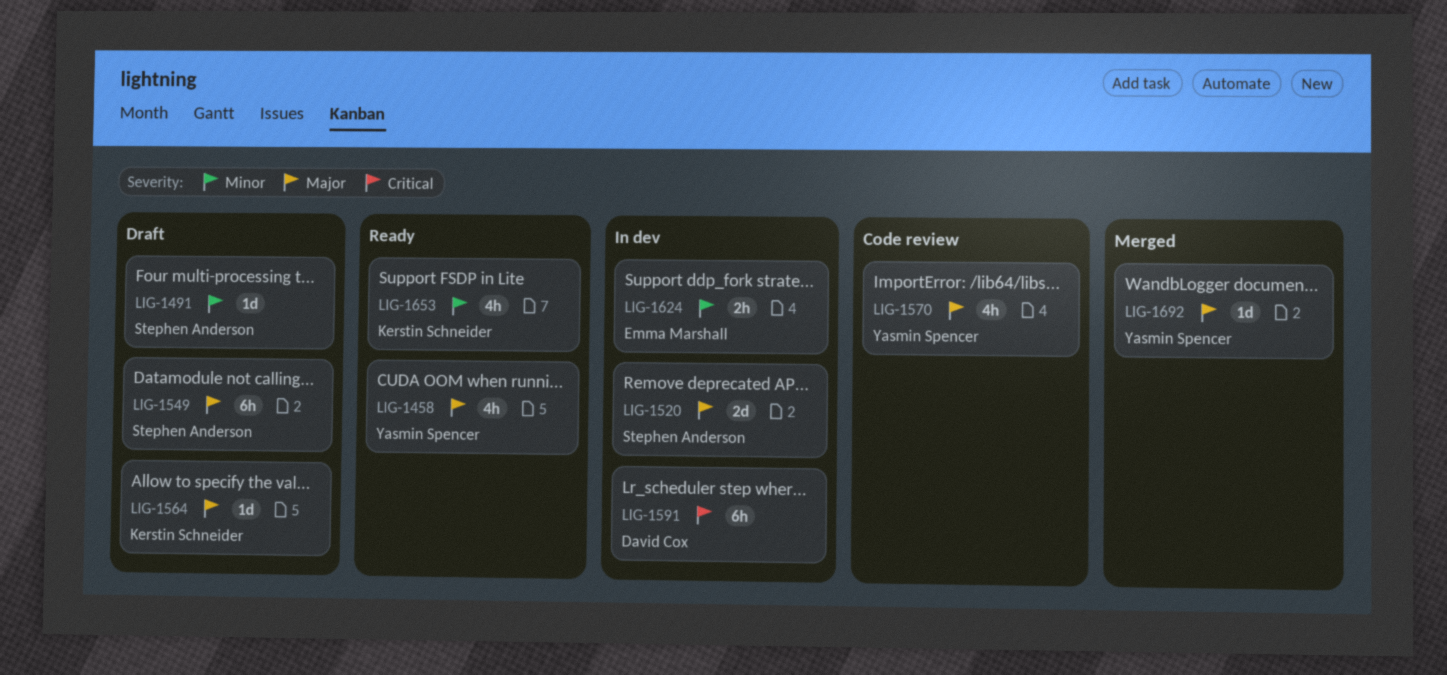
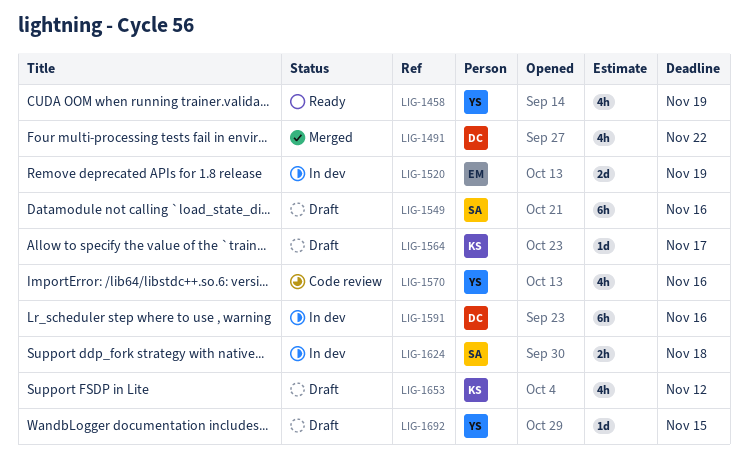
LIG-1491, status: Draft -> Merged
LIG-1491, owner: Stephen Anderson -> David Cox
LIG-1491, estimate: 1d -> 4h
LIG-1520, owner: Stephen Anderson -> Emma Marshall
LIG-1624, owner: Emma Marshall -> Stephen Anderson
LIG-1653, status: Ready -> Draft
LIG-1692, status: Merged -> Draft

